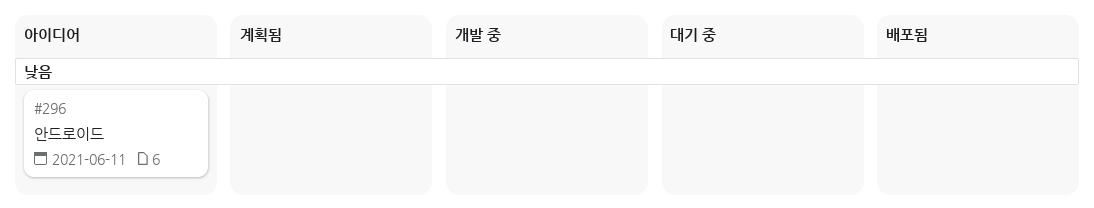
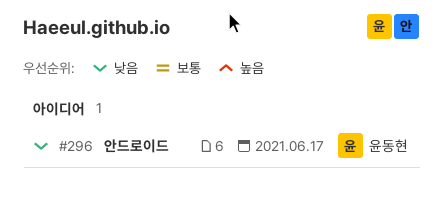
#296, due: Jun 11 -> Jun 17

